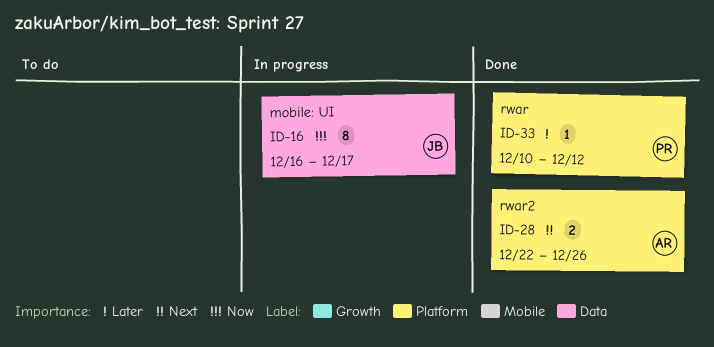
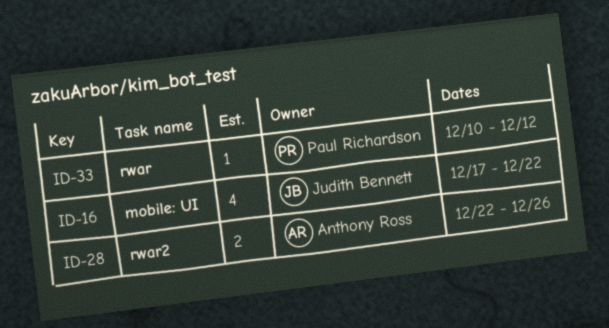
ID-16, estimate: 8 -> 4
ID-16, start: Dec 16 -> Dec 17
ID-16, due: Dec 17 -> Dec 22

